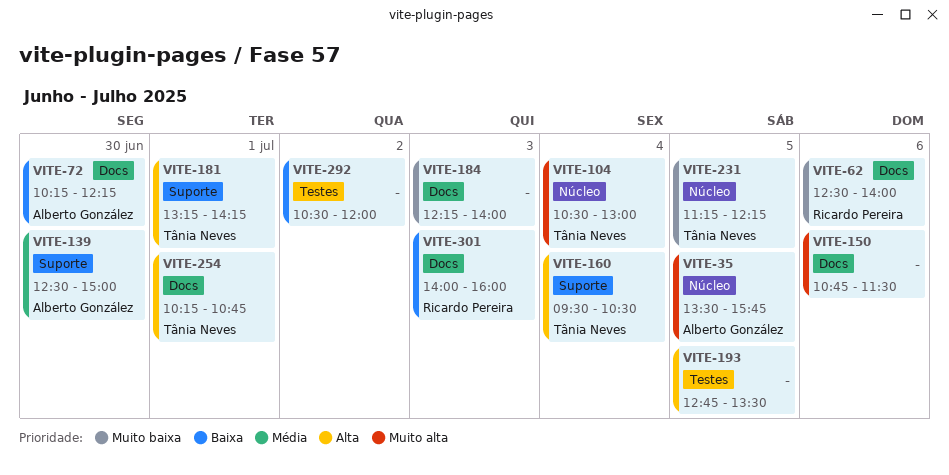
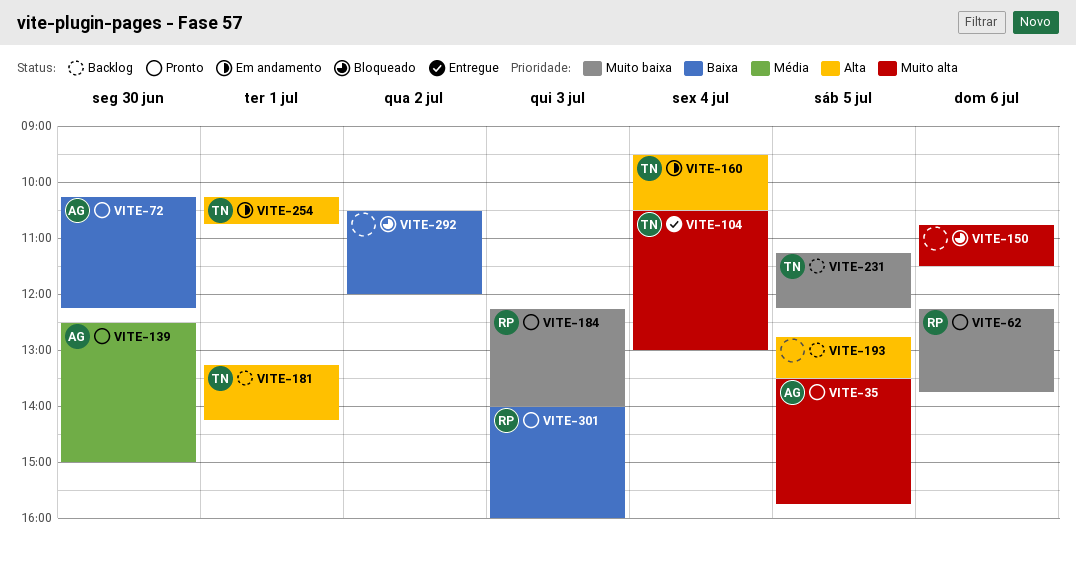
VITE-62, begins: 12:30 -> 12:15
VITE-62, ends: 14:00 -> 13:45
VITE-184, owner: none -> Ricardo Pereira

